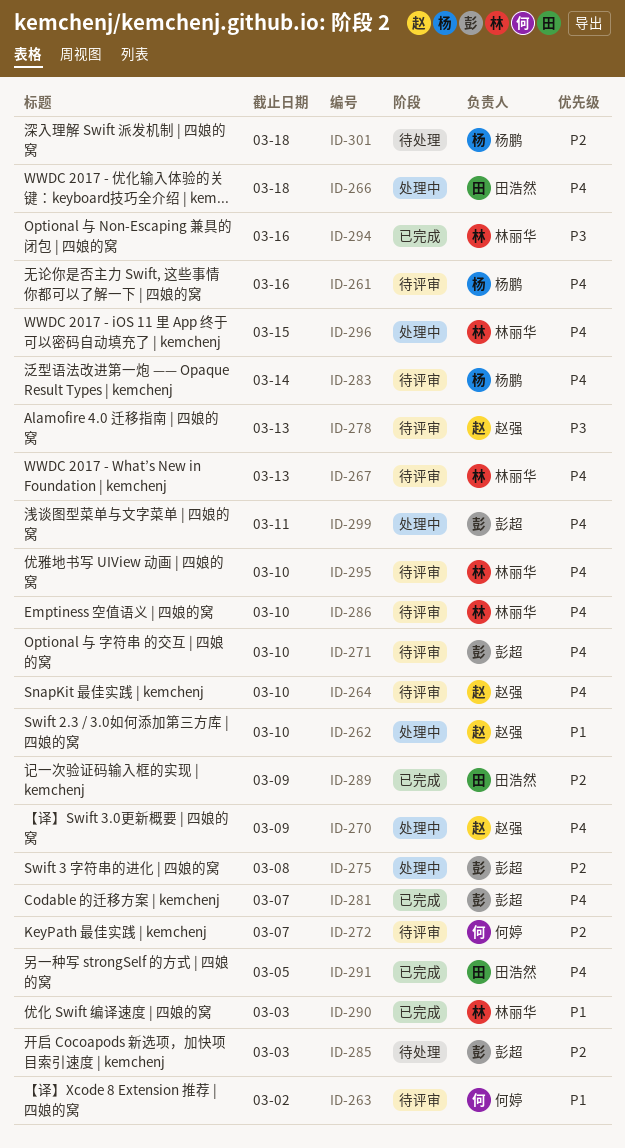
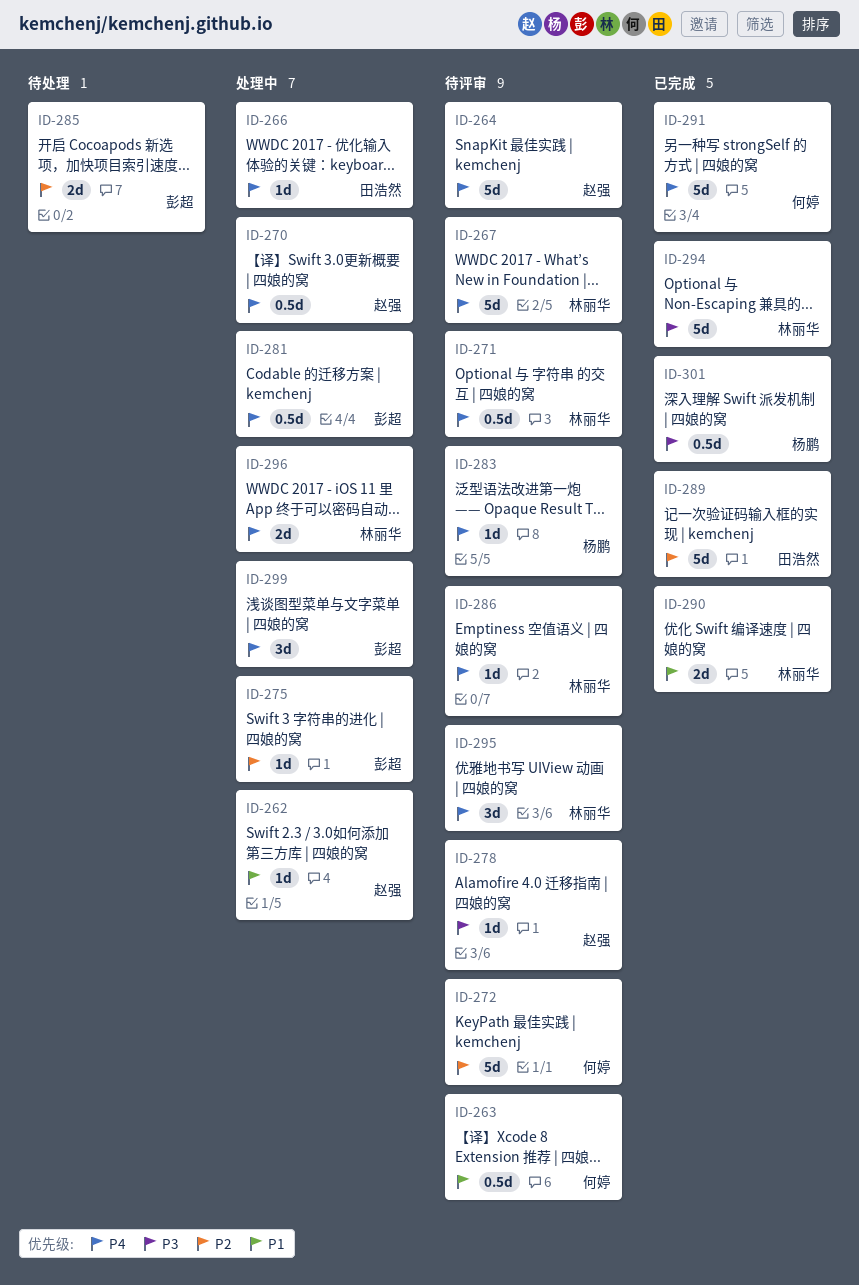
ID-261: present -> none
ID-271, owner: 彭超 -> 林丽华
ID-281, status: 已完成 -> 处理中
ID-291, owner: 田浩然 -> 何婷
ID-301, status: 待处理 -> 已完成
ID-301, priority: P2 -> P3

